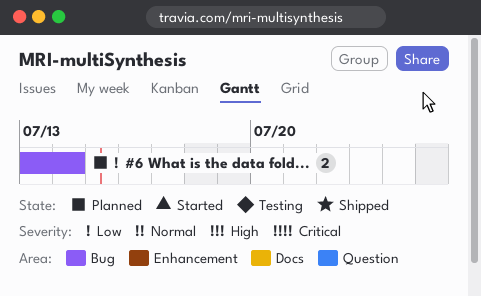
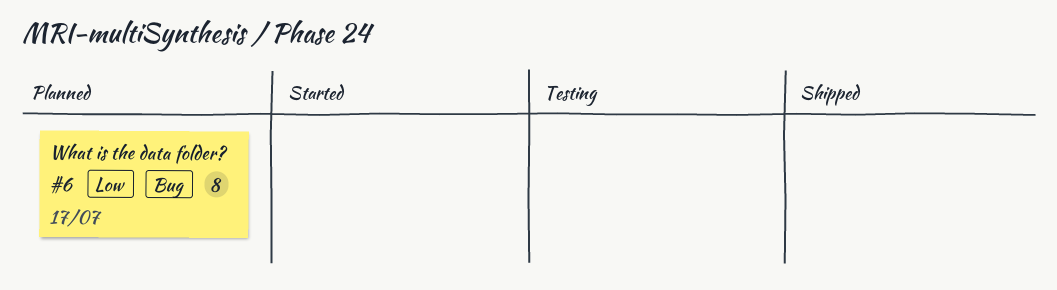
#6, estimate: 2 -> 8
#6, due: Jul 14 -> Jul 17

